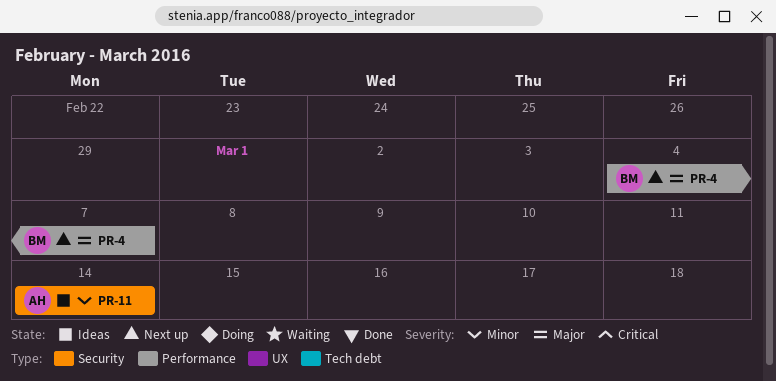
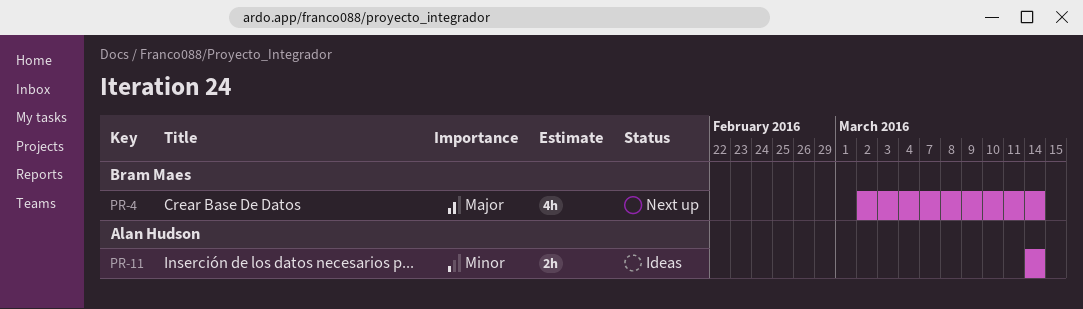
PR-4, start: Mar 4 -> Mar 2
PR-4, due: Mar 7 -> Mar 14

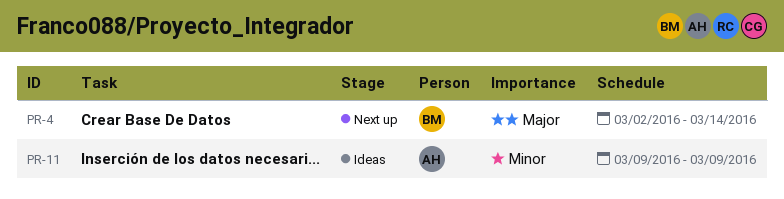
PR-11, start: Mar 14 -> Mar 9
PR-11, due: Mar 14 -> Mar 9

